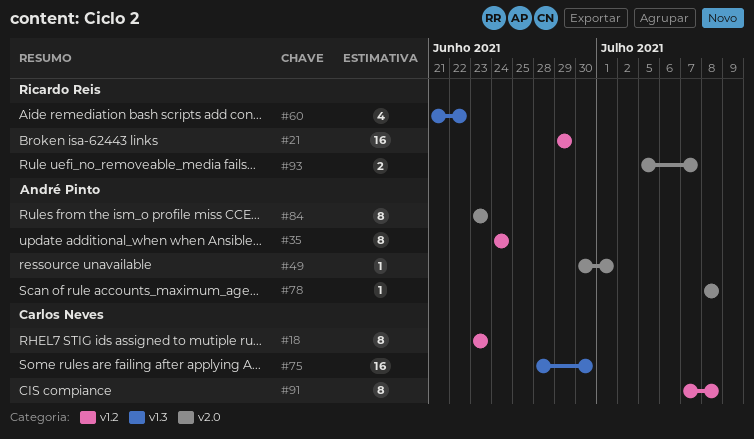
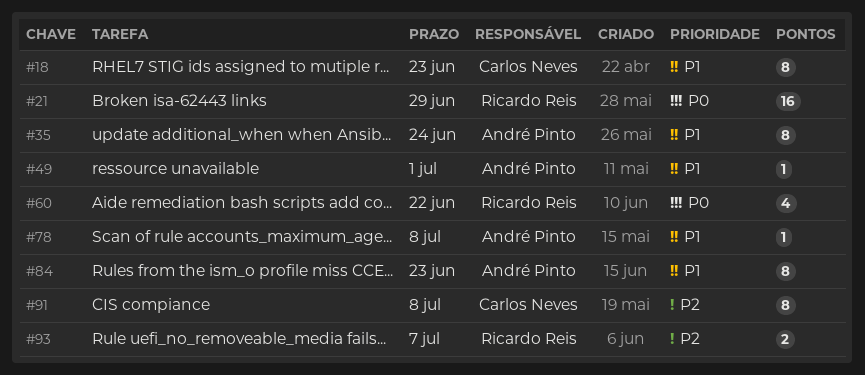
#75: present -> none

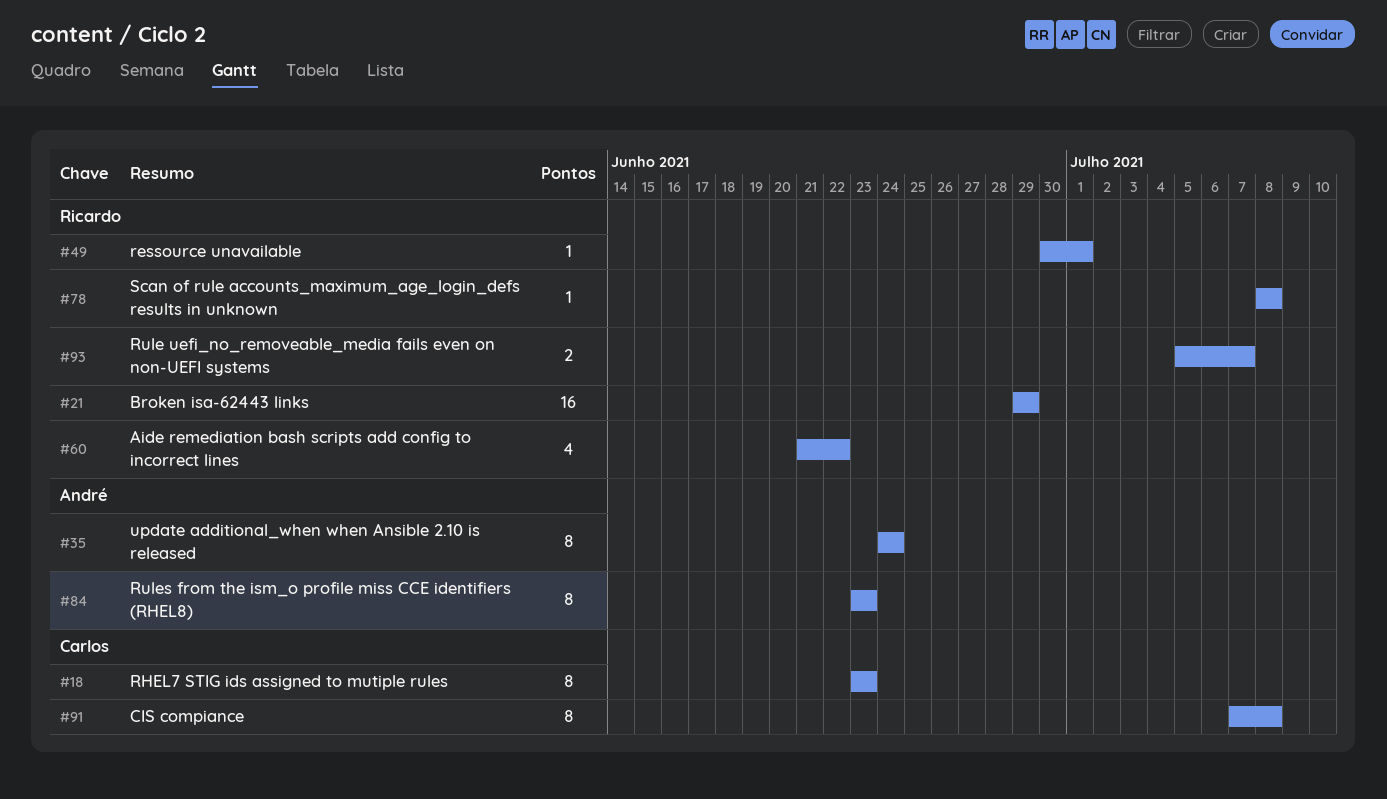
#49, owner: André Pinto -> Ricardo Reis
#78, owner: André Pinto -> Ricardo Reis

